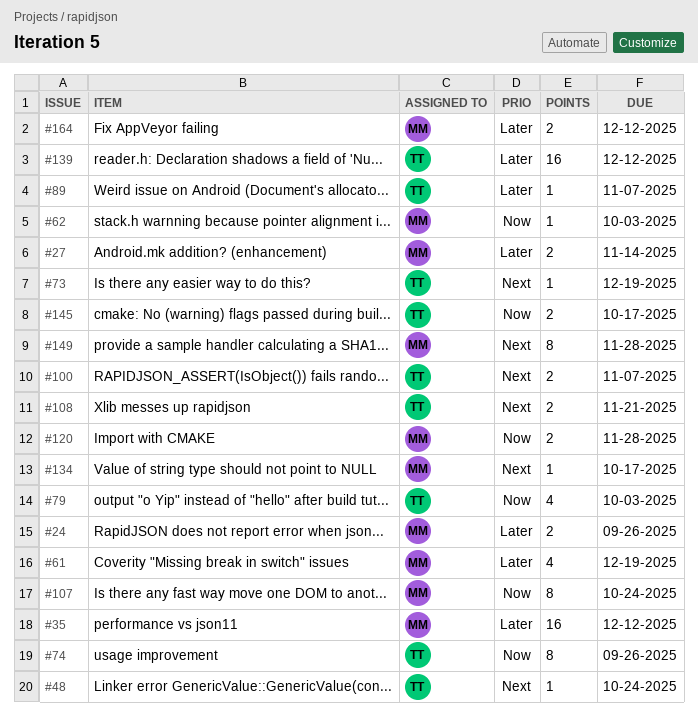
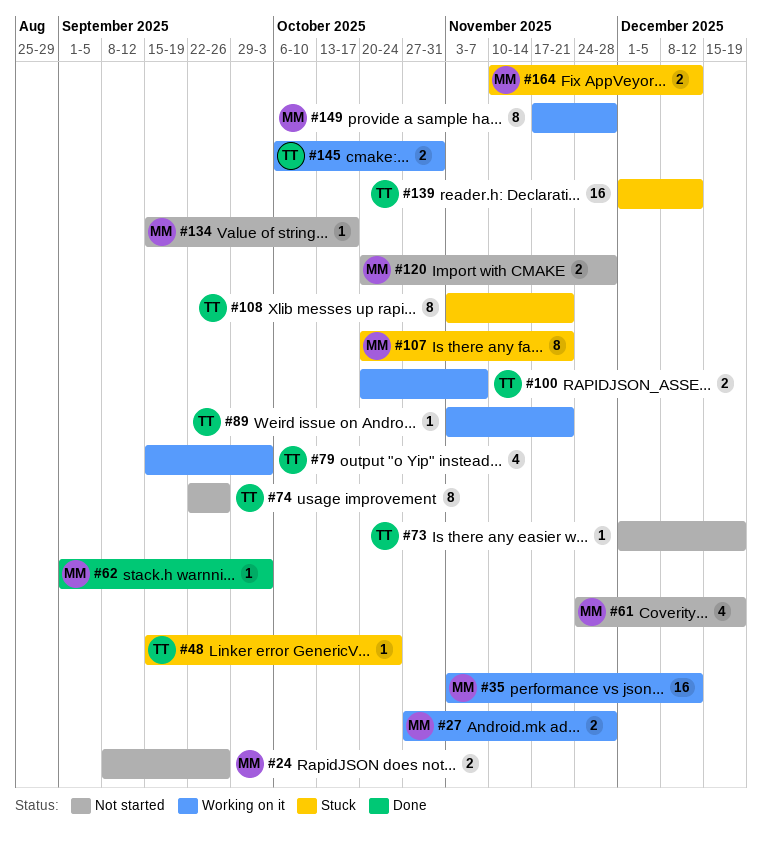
#27, due: Nov 14 -> Nov 28
#89, due: Nov 7 -> Nov 21
#107, due: Oct 24 -> Nov 21
#108, estimate: 2 -> 8
#145, due: Oct 17 -> Oct 31

